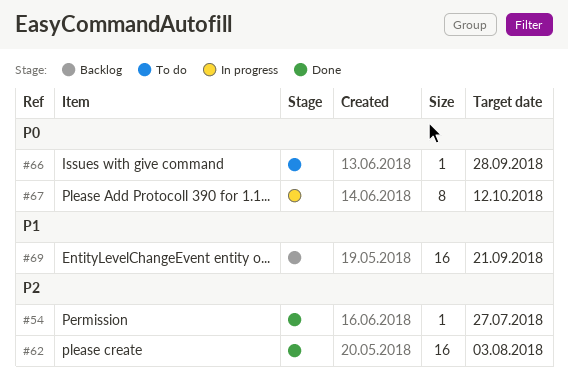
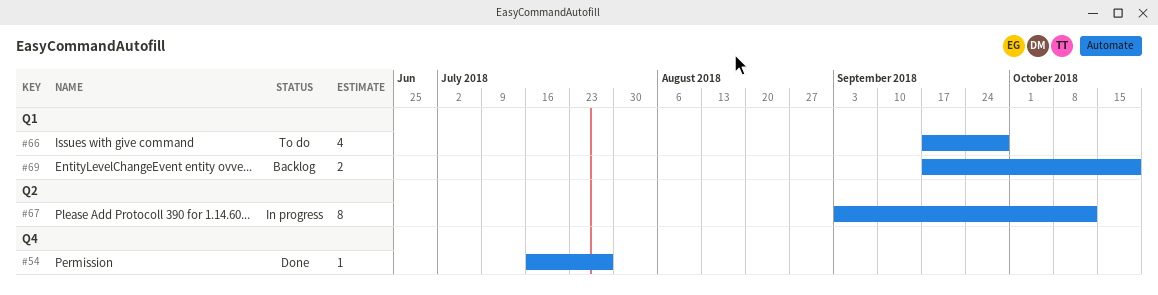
#62: present -> none
#66, estimate: 1 -> 4
#69, estimate: 16 -> 2
#69, due: Sep 21 -> Oct 19

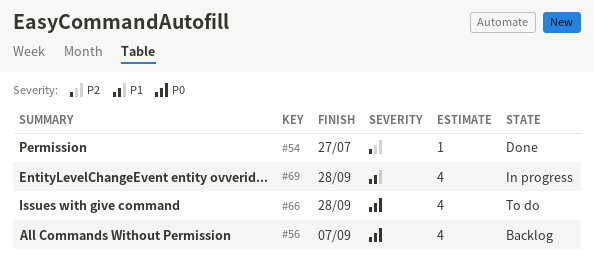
#56: none -> present
#67: present -> none
#69, status: Backlog -> In progress
#69, estimate: 2 -> 4
#69, due: Oct 19 -> Sep 28

